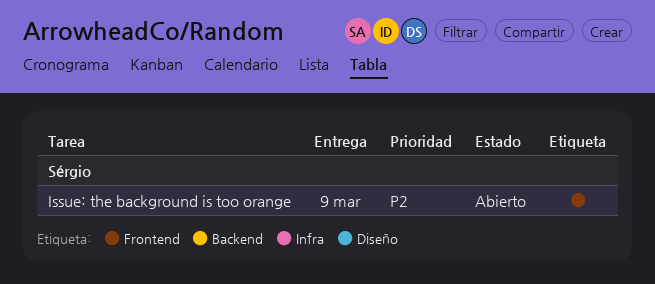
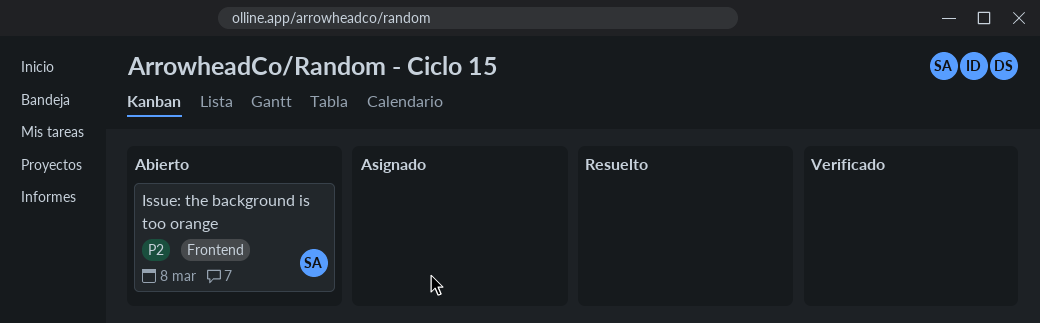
Issue: the background is too orange, due: Mar 9 -> Mar 8

